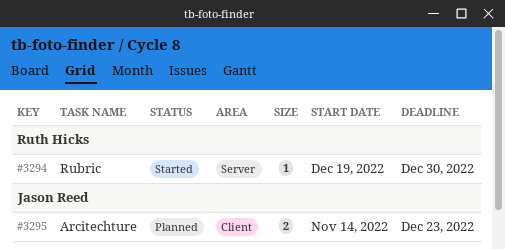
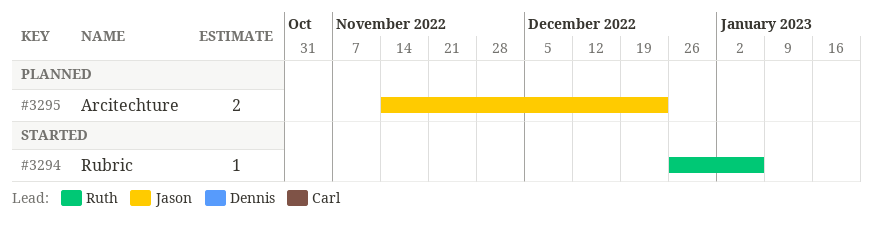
#3294, start: Dec 19 -> Dec 26
#3294, due: Dec 30 -> Jan 6

